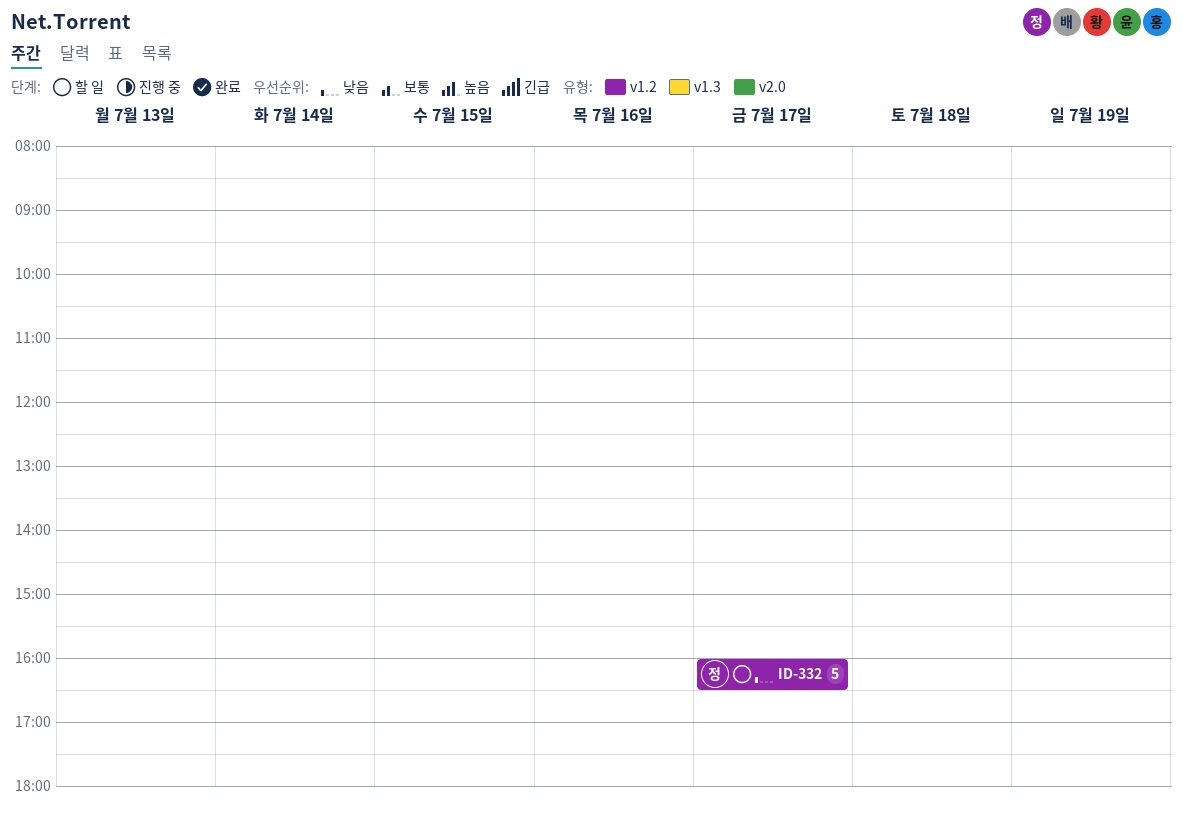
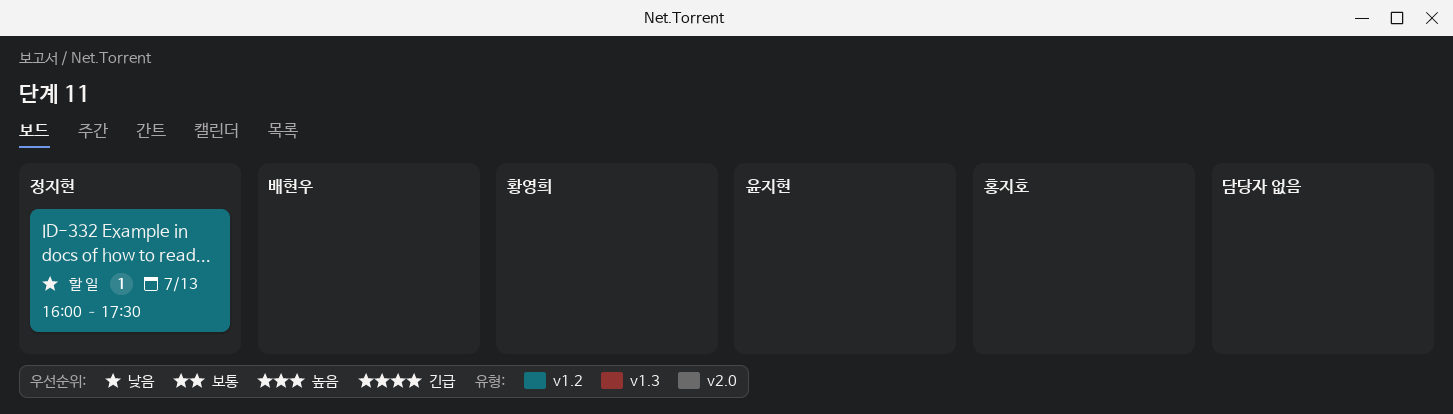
ID-332, estimate: 5 -> 1
ID-332, day: Jul 17 -> Jul 13
ID-332, ends: 16:30 -> 17:30

